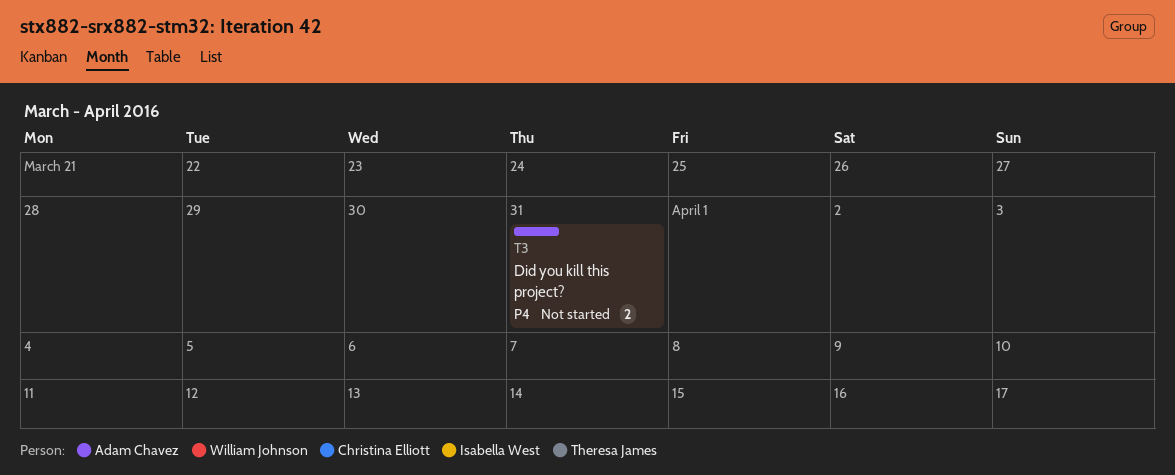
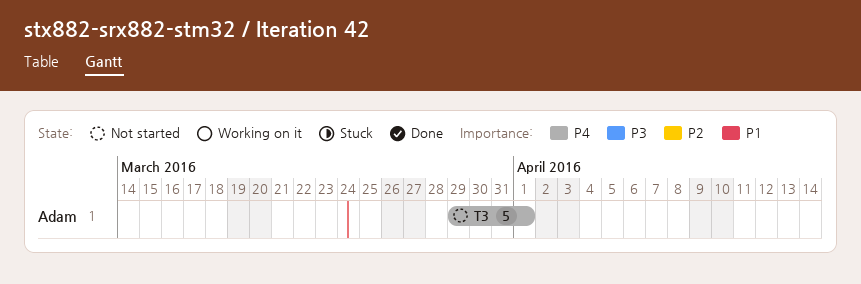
T3, estimate: 2 -> 5
T3, due: Mar 31 -> Apr 1

